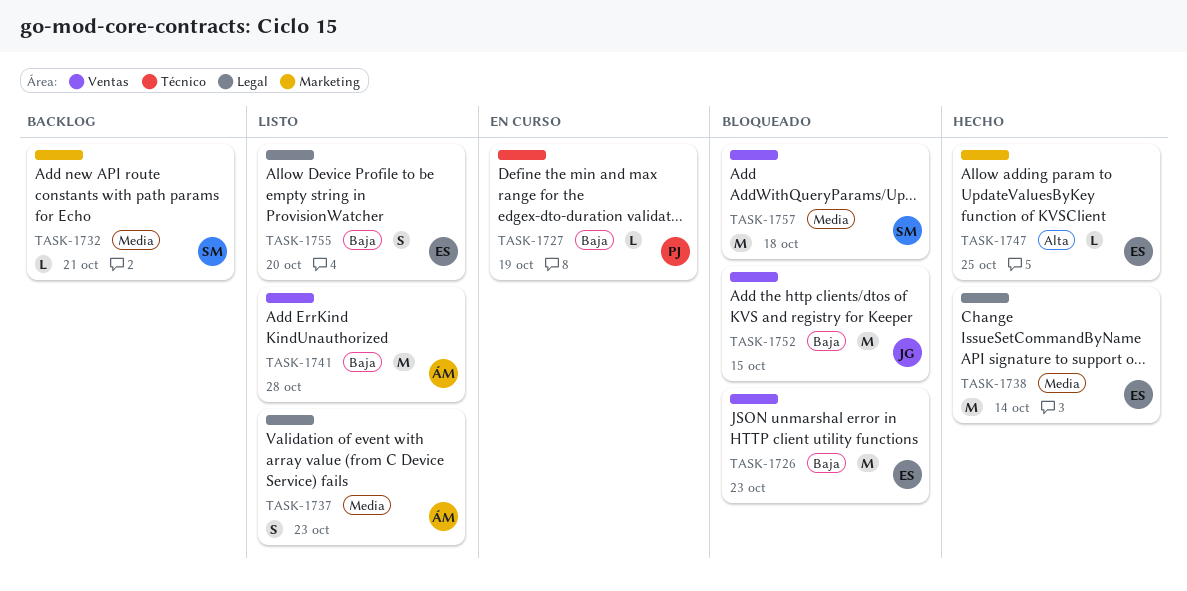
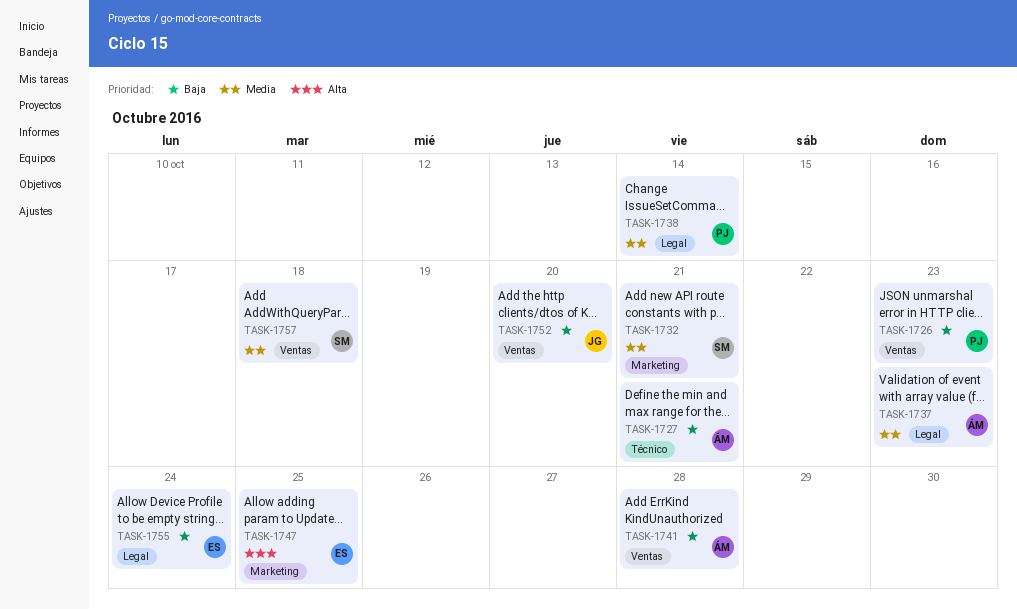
TASK-1726, owner: ES -> PJ
TASK-1727, owner: PJ -> ÁM
TASK-1727, due: Oct 19 -> Oct 21
TASK-1738, owner: ES -> PJ
TASK-1752, due: Oct 15 -> Oct 20
TASK-1755, due: Oct 20 -> Oct 24

